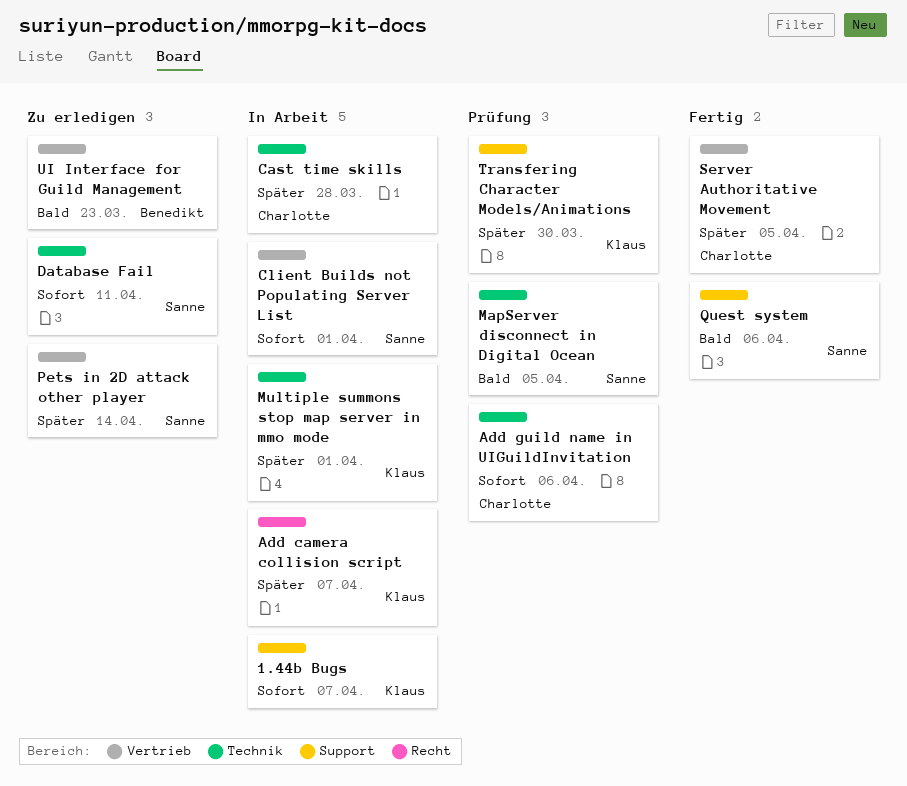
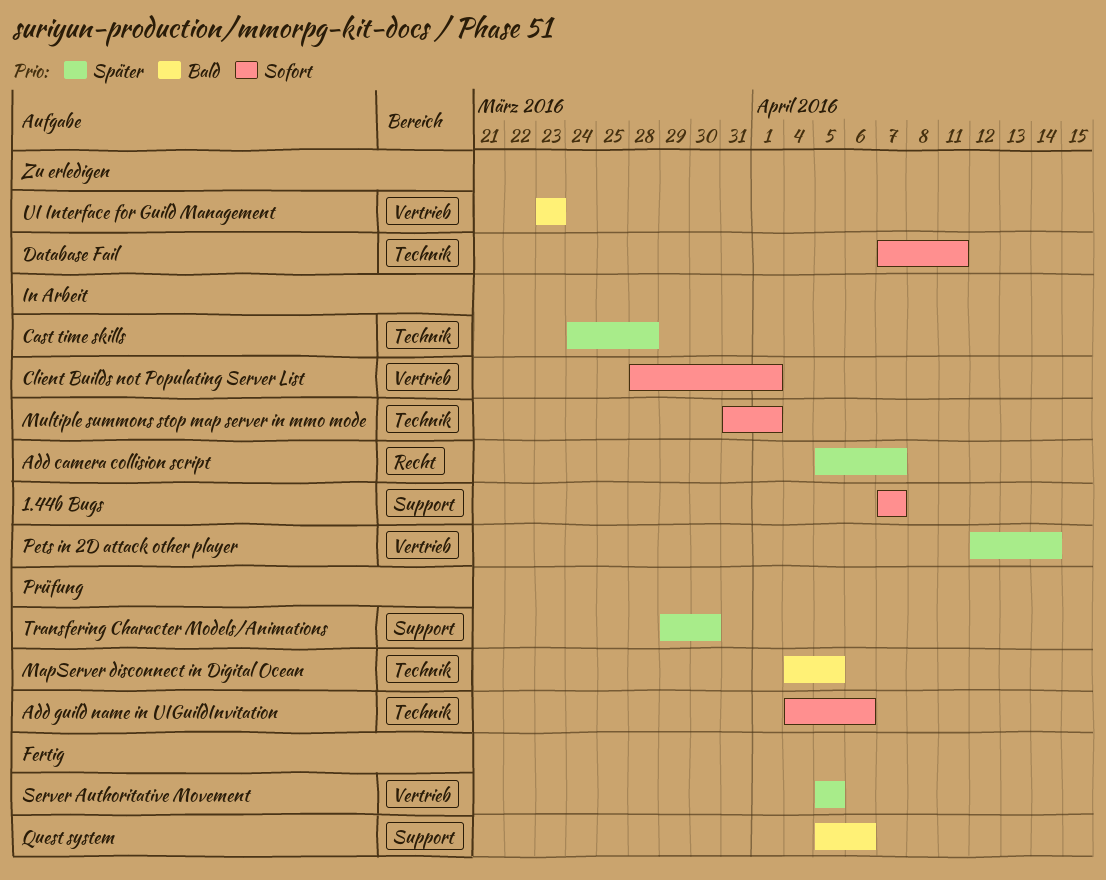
Multiple summons stop map server in mmo mode, priority: Später -> Sofort
Pets in 2D attack other player, status: Zu erledigen -> In Arbeit

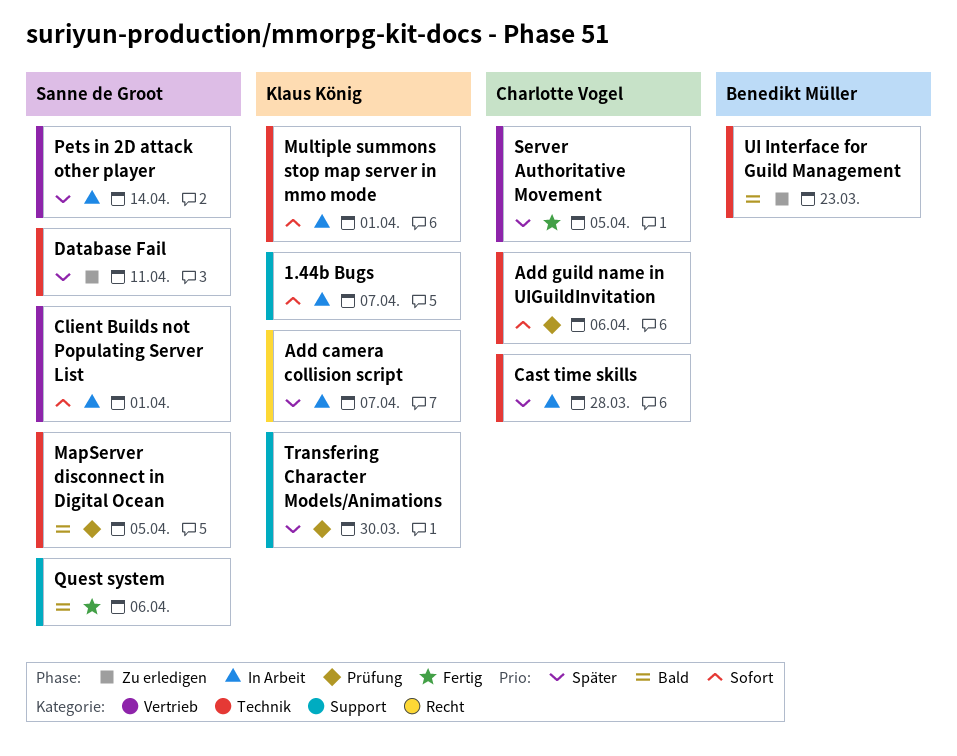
Database Fail, priority: Sofort -> Später
UI Interface for Guild Management, label: Vertrieb -> Technik

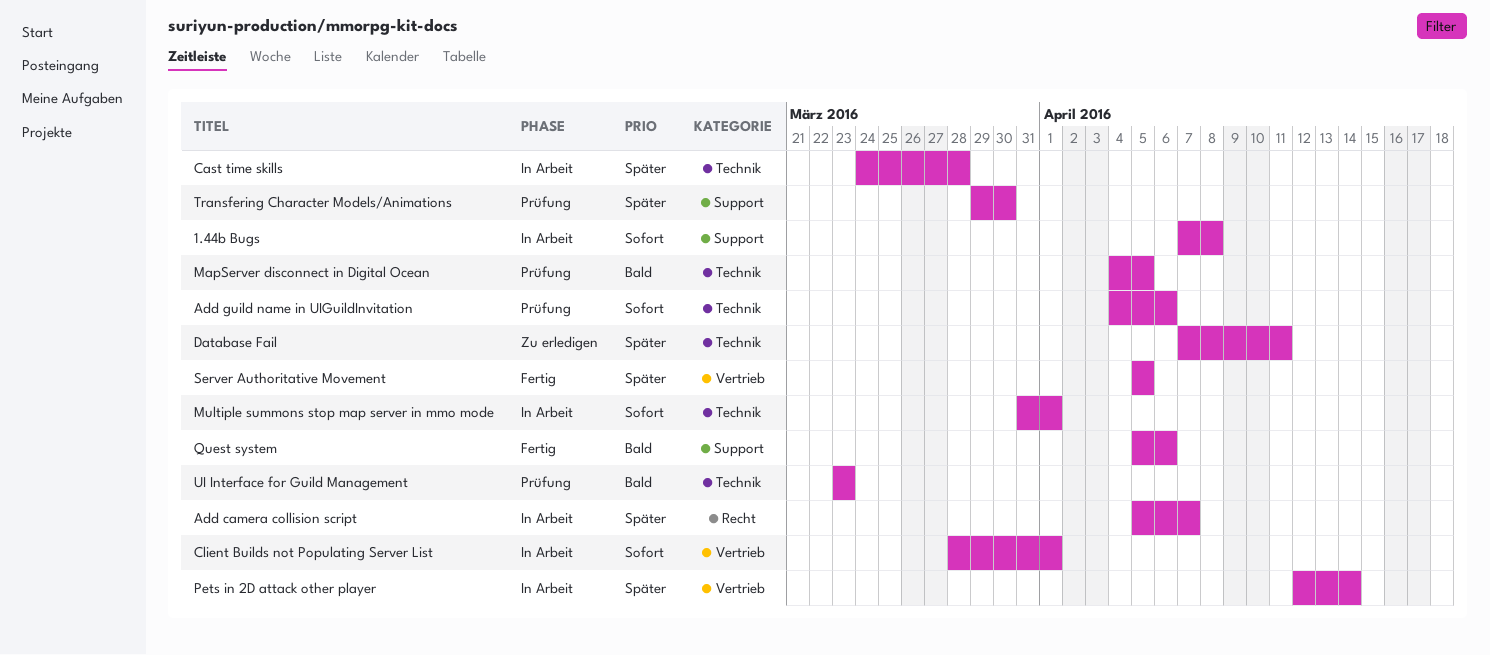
1.44b Bugs, due: Apr 7 -> Apr 8
UI Interface for Guild Management, status: Zu erledigen -> Prüfung

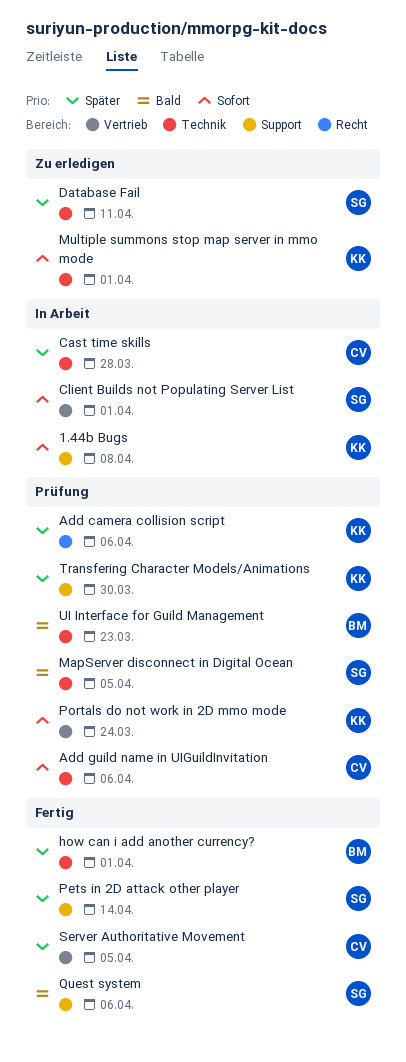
Add camera collision script, status: In Arbeit -> Prüfung
Add camera collision script, due: Apr 7 -> Apr 6
how can i add another currency?: none -> present
Multiple summons stop map server in mmo mode, status: In Arbeit -> Zu erledigen
Pets in 2D attack other player, status: In Arbeit -> Fertig
Pets in 2D attack other player, label: Vertrieb -> Support
Portals do not work in 2D mmo mode: none -> present

